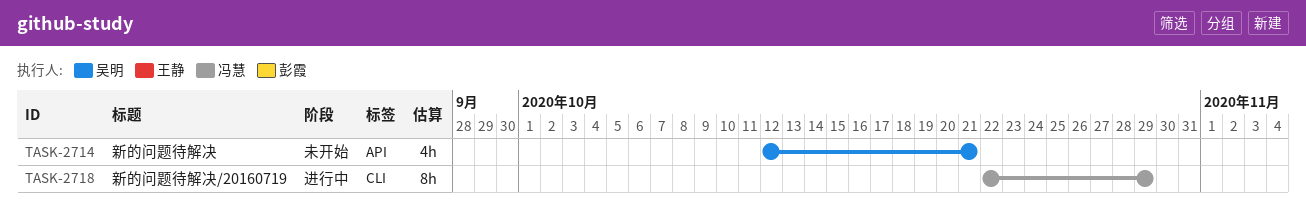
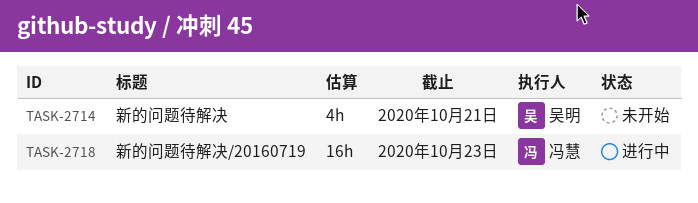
TASK-2718, estimate: 8h -> 16h
TASK-2718, due: Oct 29 -> Oct 23

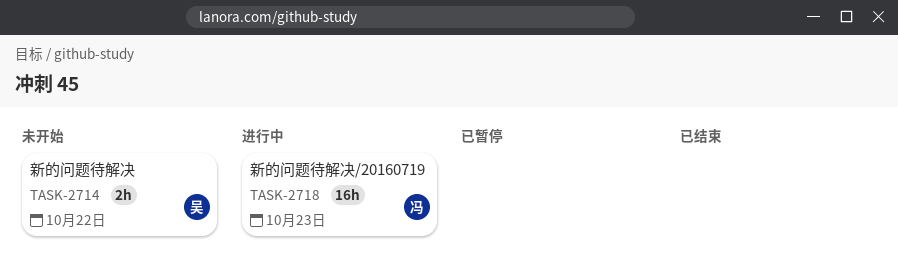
TASK-2714, estimate: 4h -> 2h
TASK-2714, due: Oct 21 -> Oct 22

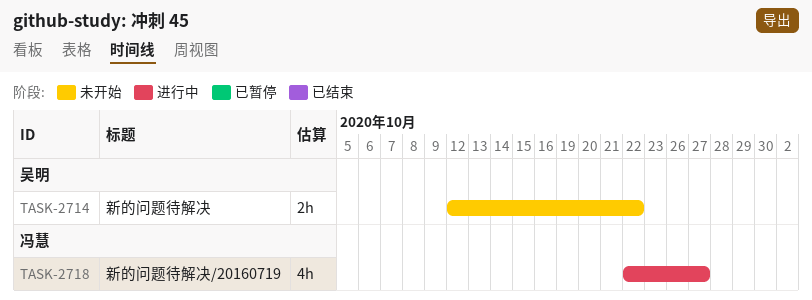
TASK-2718, estimate: 16h -> 4h
TASK-2718, due: Oct 23 -> Oct 27

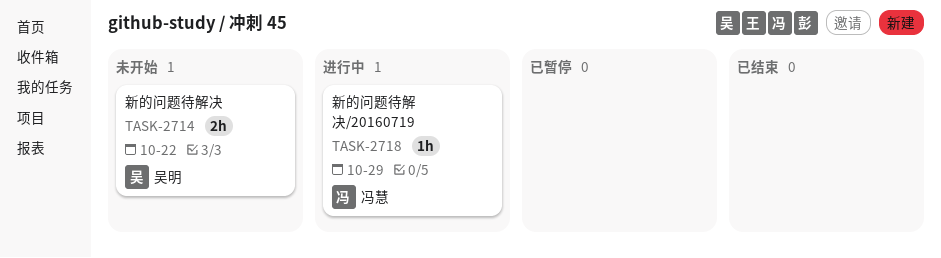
TASK-2718, estimate: 4h -> 1h
TASK-2718, due: Oct 27 -> Oct 29

